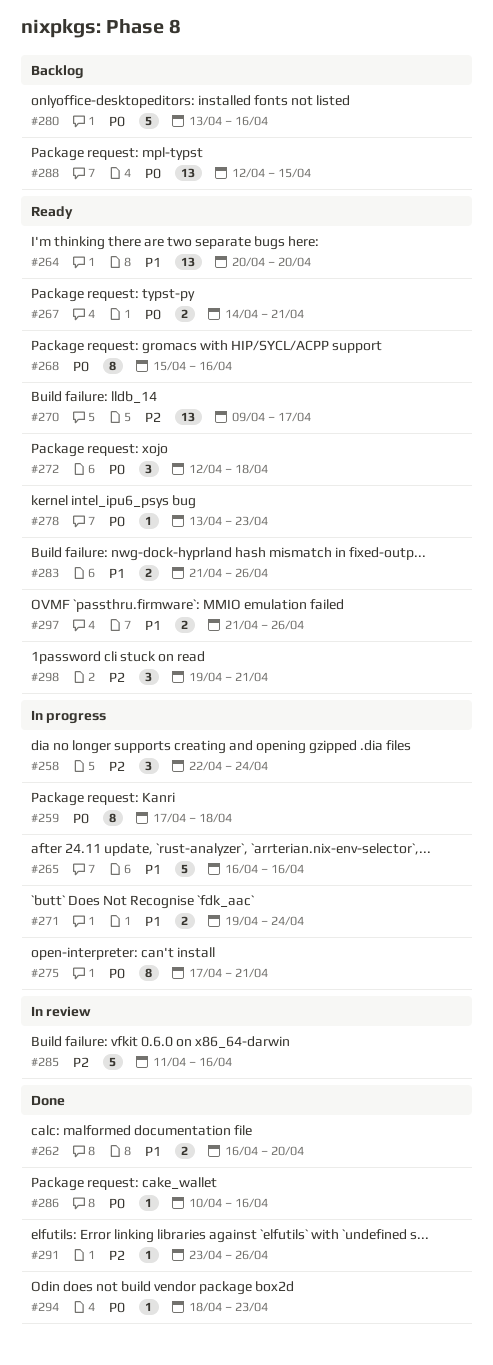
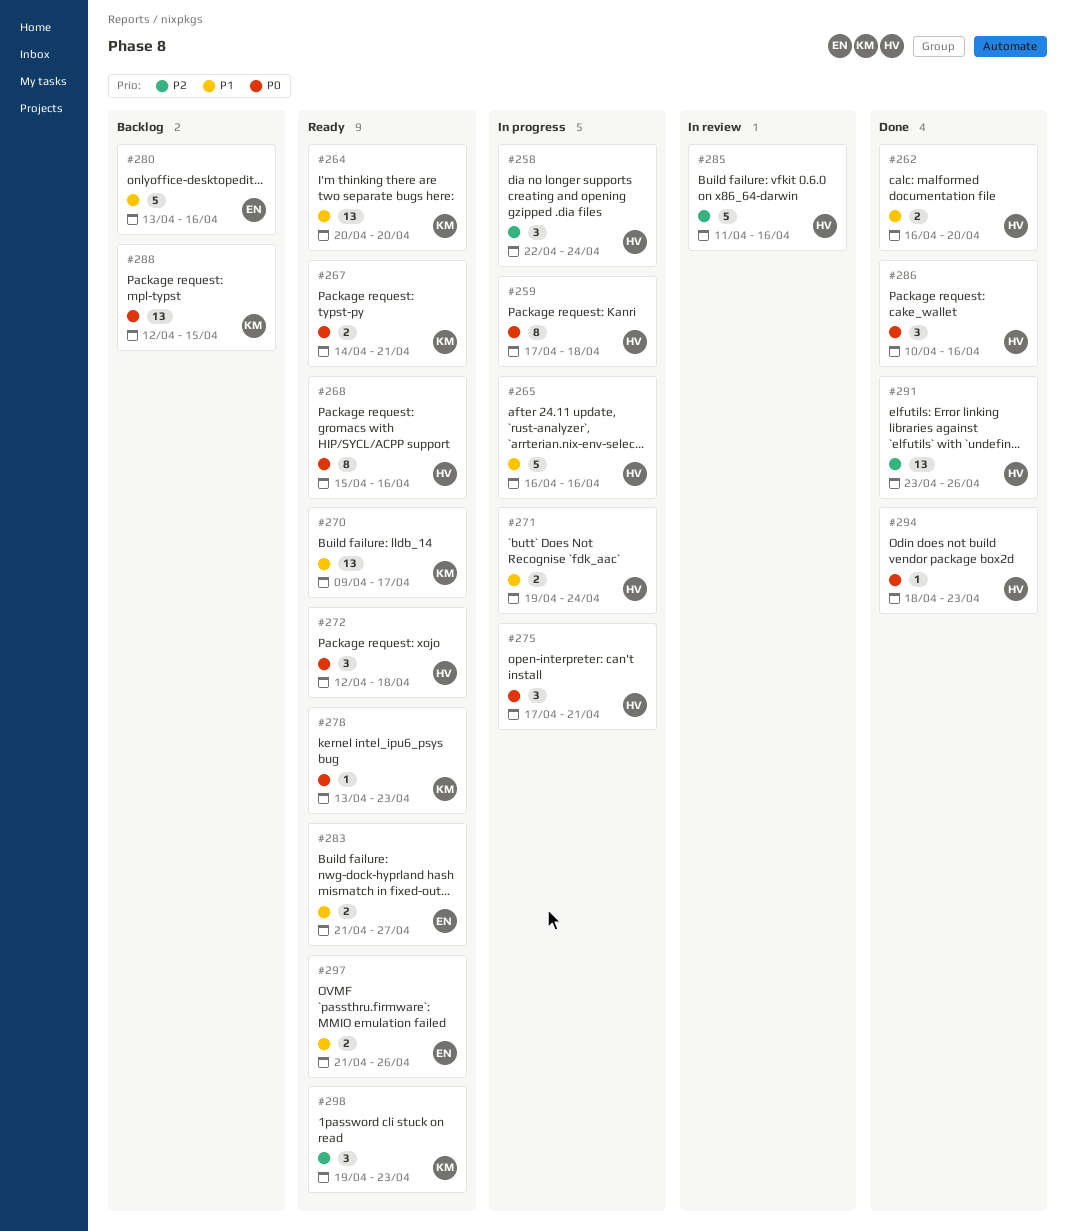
#270, priority: P2 -> P1
#275, estimate: 8 -> 3
#280, priority: P0 -> P1
#283, due: Apr 26 -> Apr 27
#286, estimate: 1 -> 3
#291, estimate: 1 -> 13
#298, due: Apr 21 -> Apr 23

